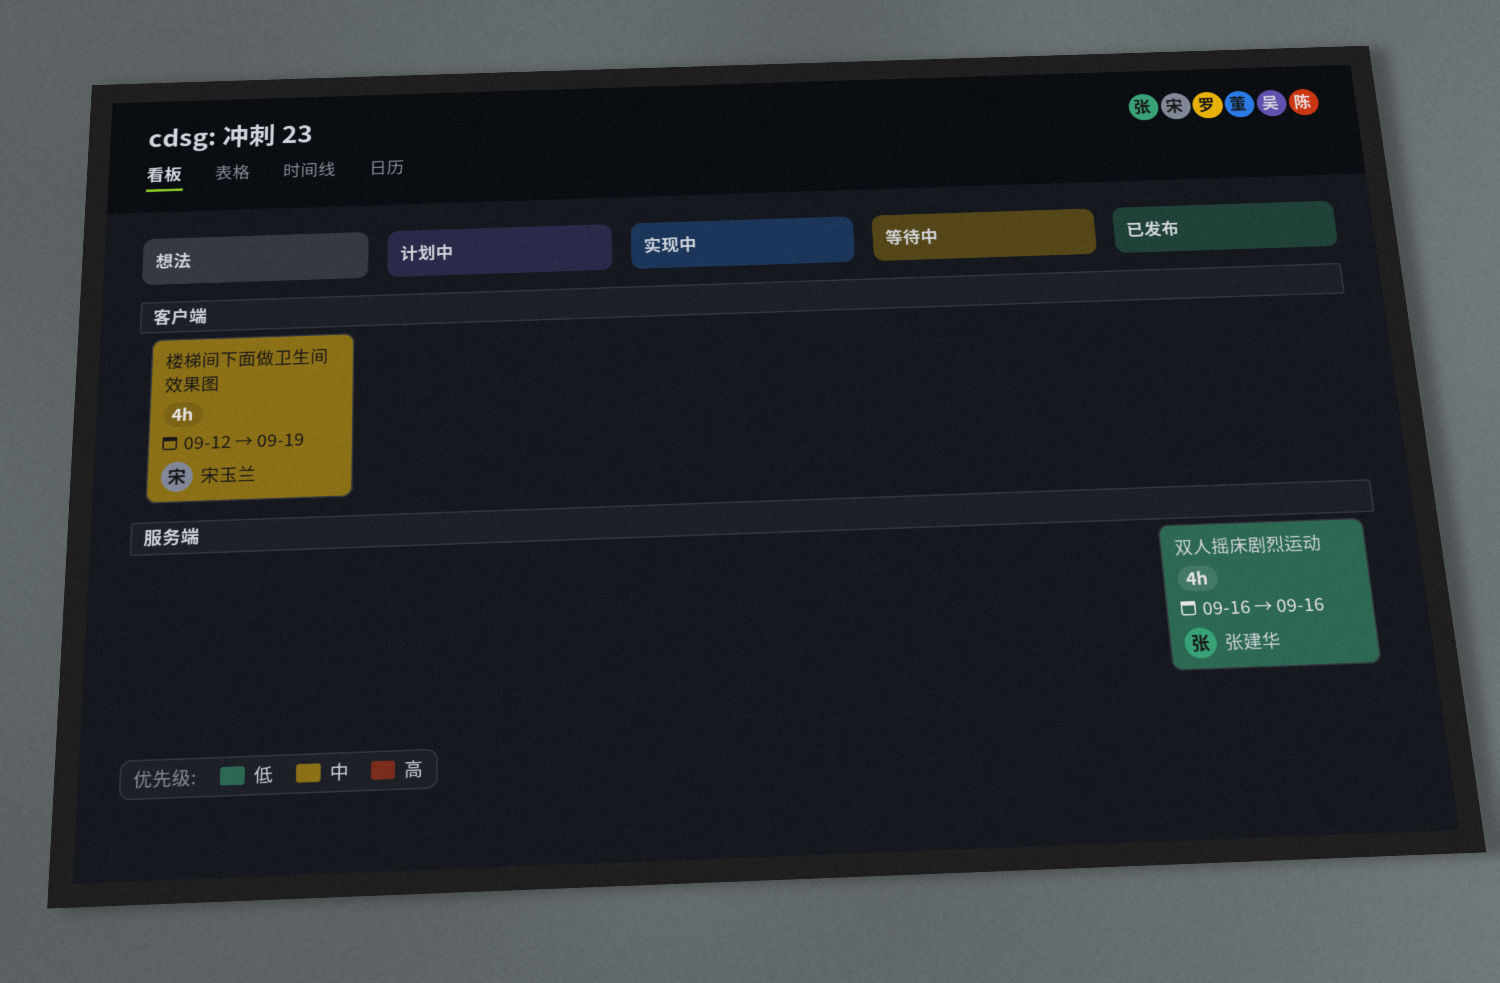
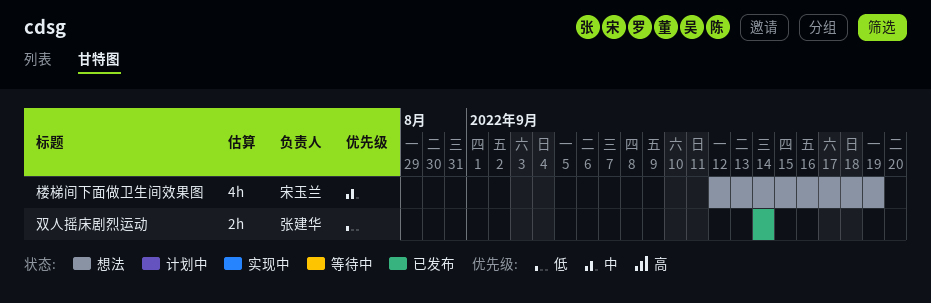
双人摇床剧烈运动, estimate: 4h -> 2h
双人摇床剧烈运动, start: Sep 16 -> Sep 14
双人摇床剧烈运动, due: Sep 16 -> Sep 14

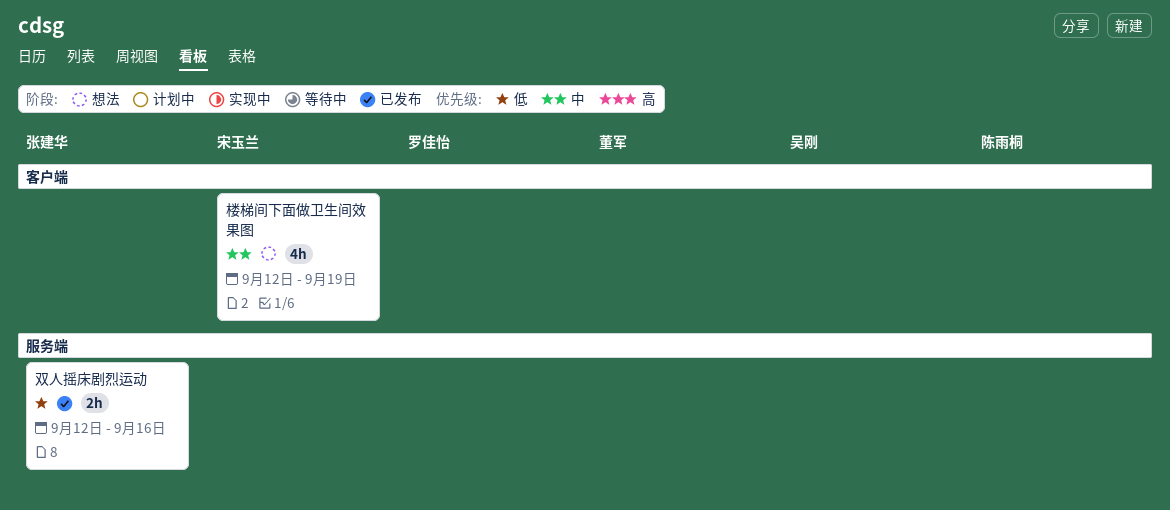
双人摇床剧烈运动, start: Sep 14 -> Sep 12
双人摇床剧烈运动, due: Sep 14 -> Sep 16

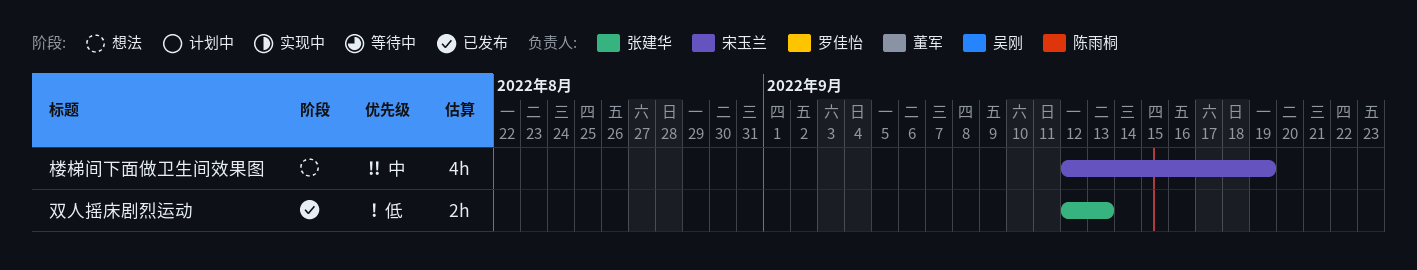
双人摇床剧烈运动, due: Sep 16 -> Sep 13

